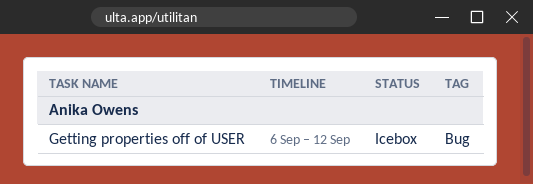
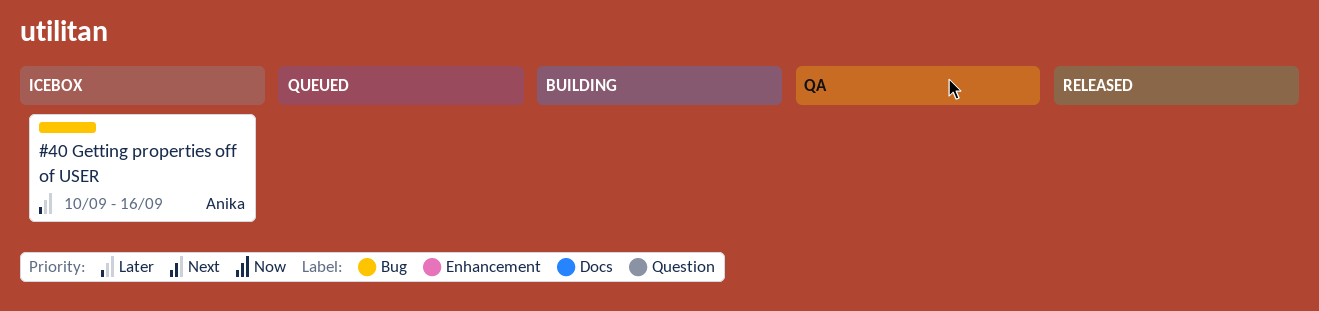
Getting properties off of USER, start: Sep 6 -> Sep 10
Getting properties off of USER, due: Sep 12 -> Sep 16

